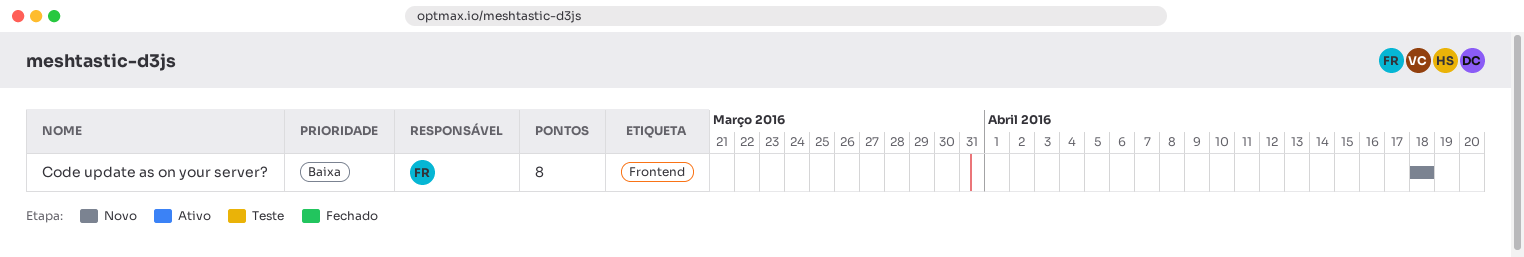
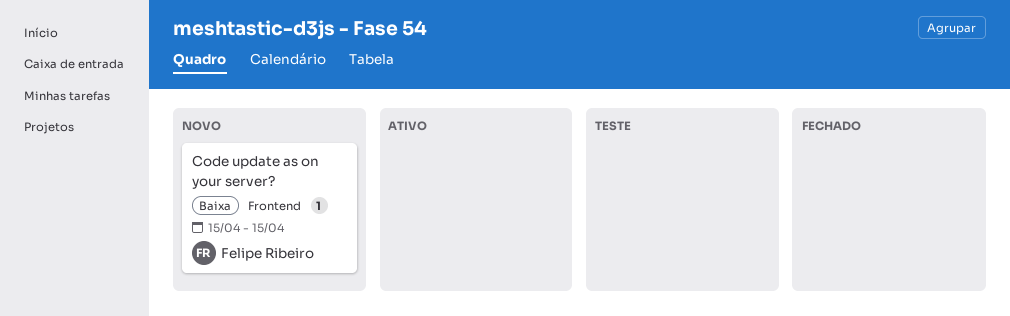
Code update as on your server?, estimate: 8 -> 1
Code update as on your server?, start: Apr 18 -> Apr 15
Code update as on your server?, due: Apr 18 -> Apr 15

